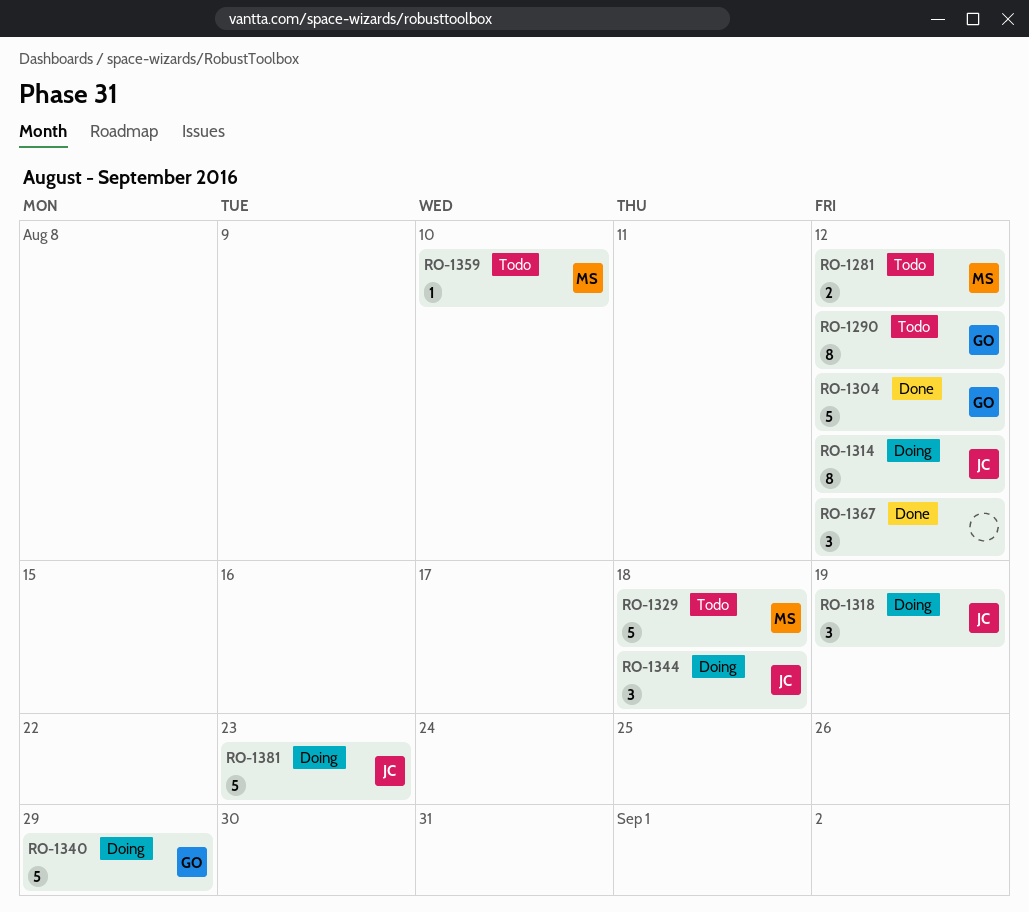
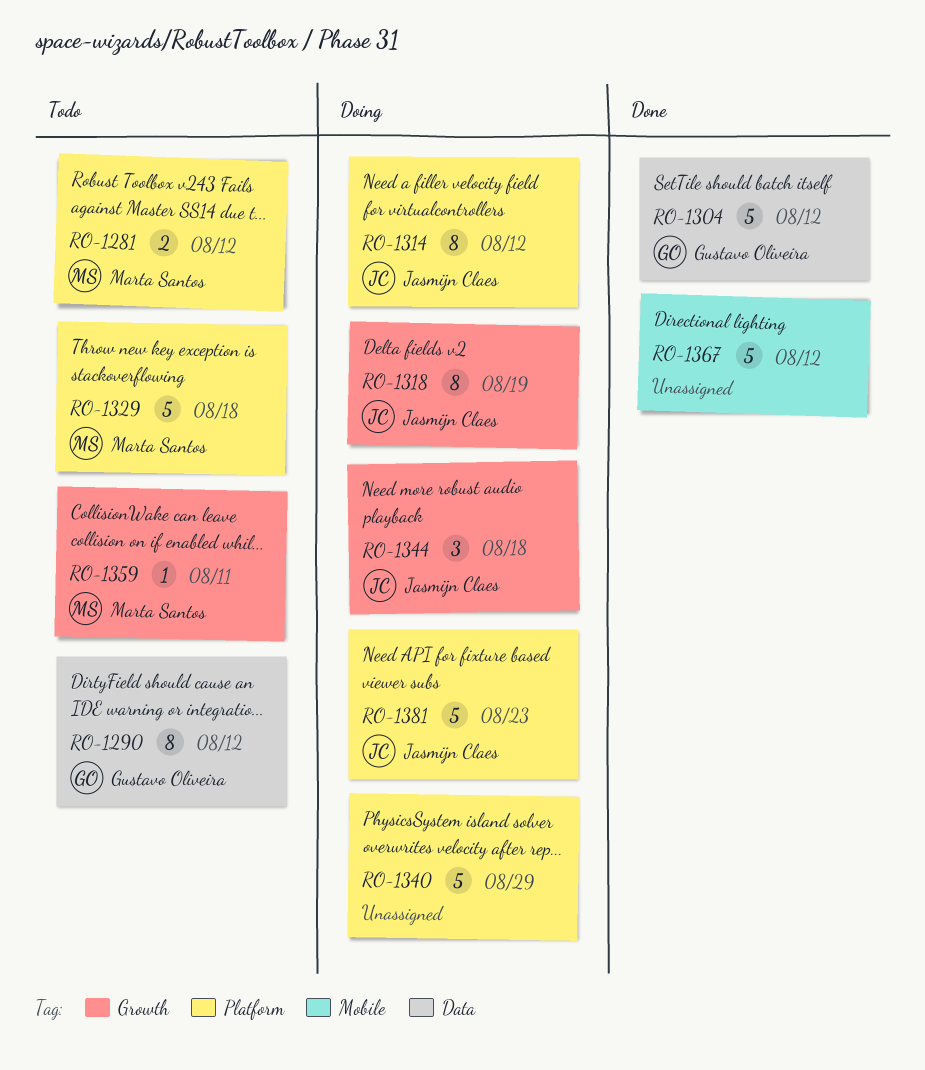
RO-1318, estimate: 3 -> 8
RO-1340, owner: Gustavo Oliveira -> none
RO-1359, due: Aug 10 -> Aug 11
RO-1367, estimate: 3 -> 5

